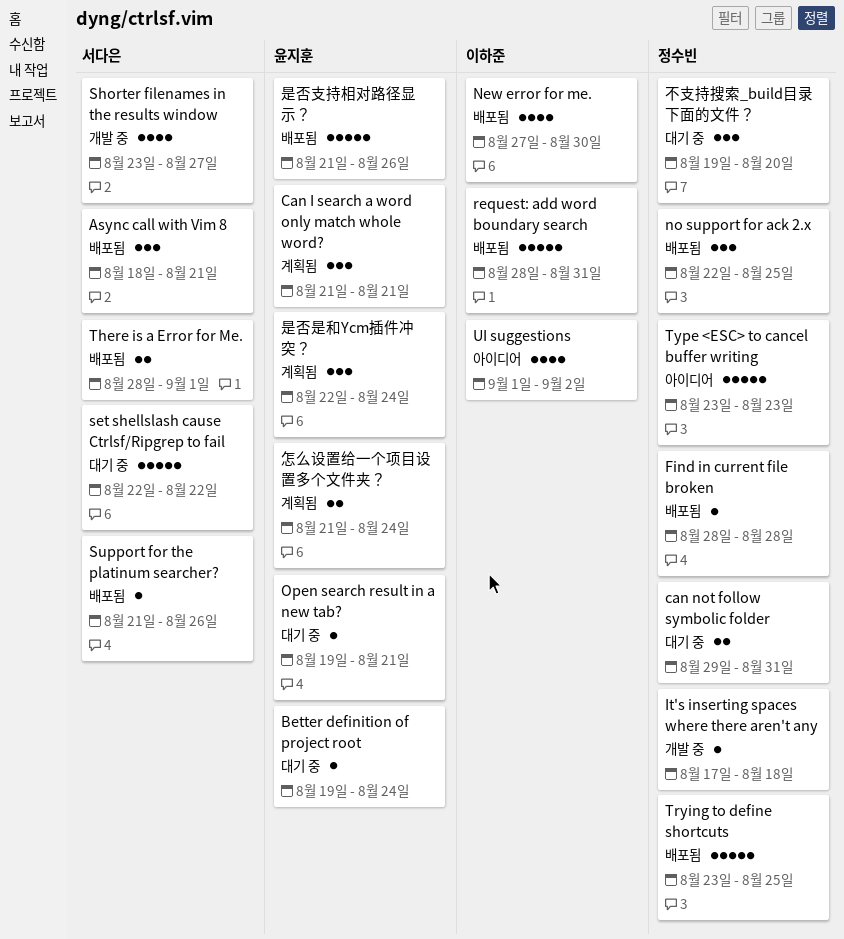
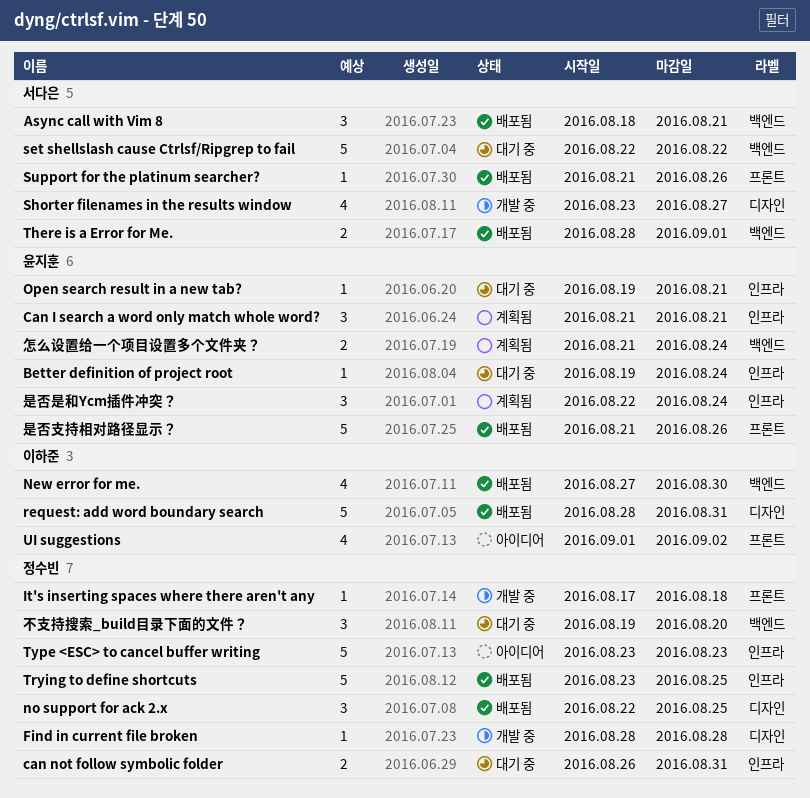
can not follow symbolic folder, start: Aug 29 -> Aug 26
Find in current file broken, status: 배포됨 -> 개발 중

